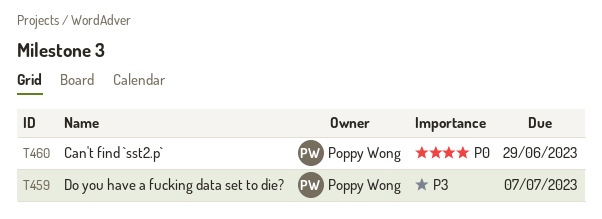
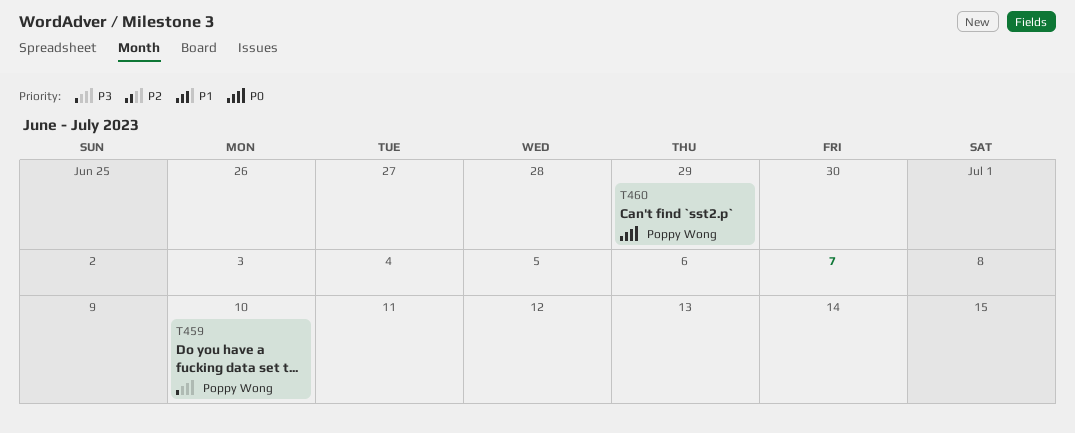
T459, due: Jul 7 -> Jul 10

